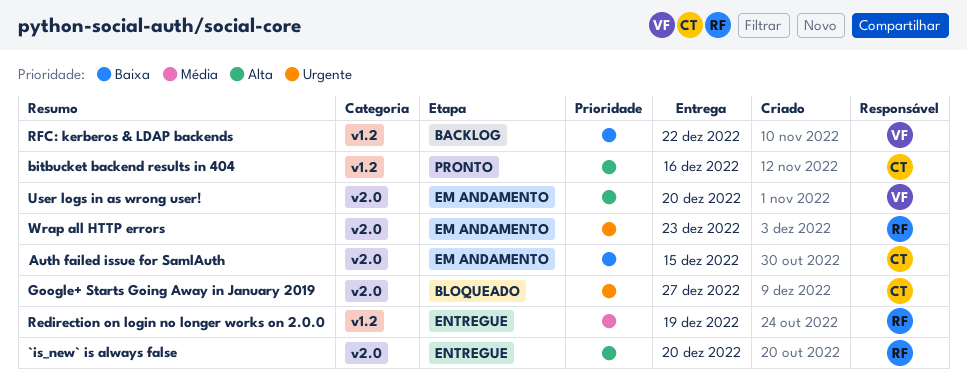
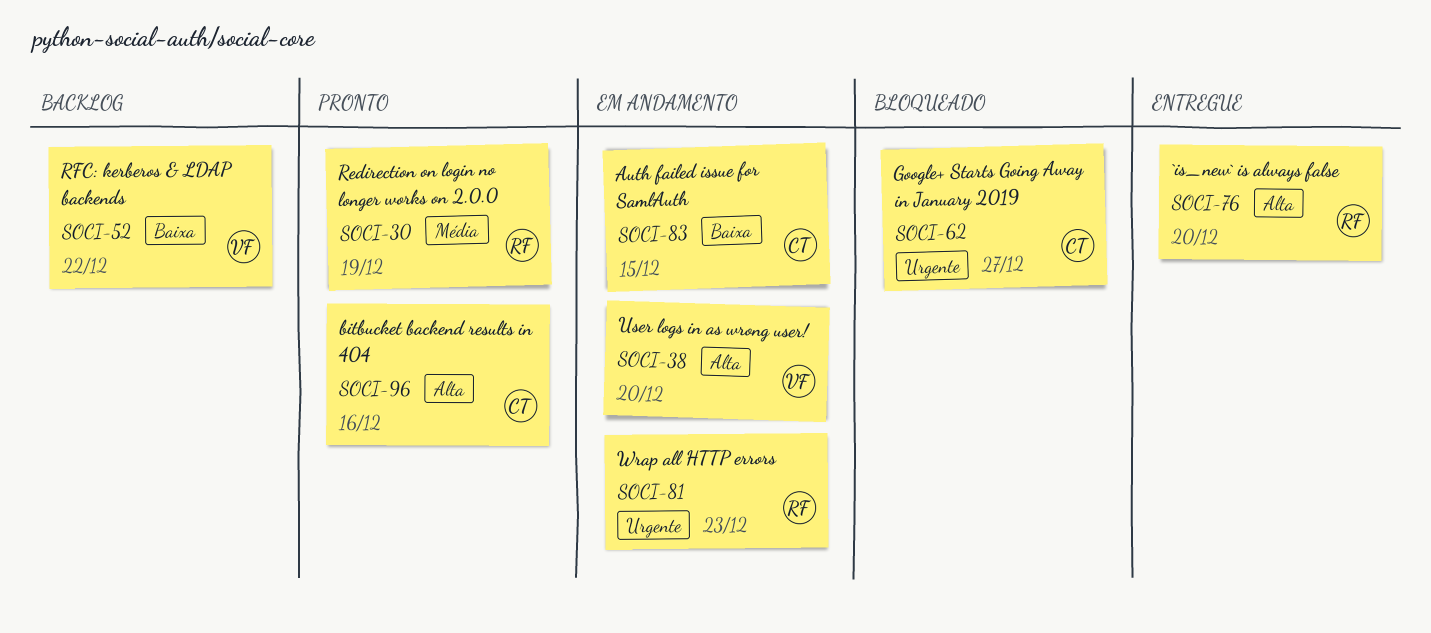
Redirection on login no longer works on 2.0.0, status: Entregue -> Pronto

